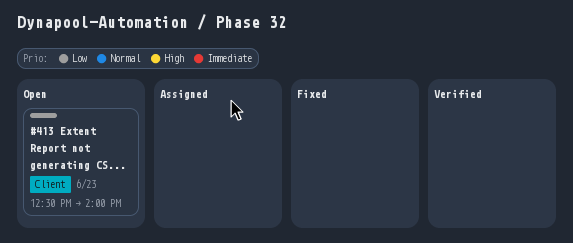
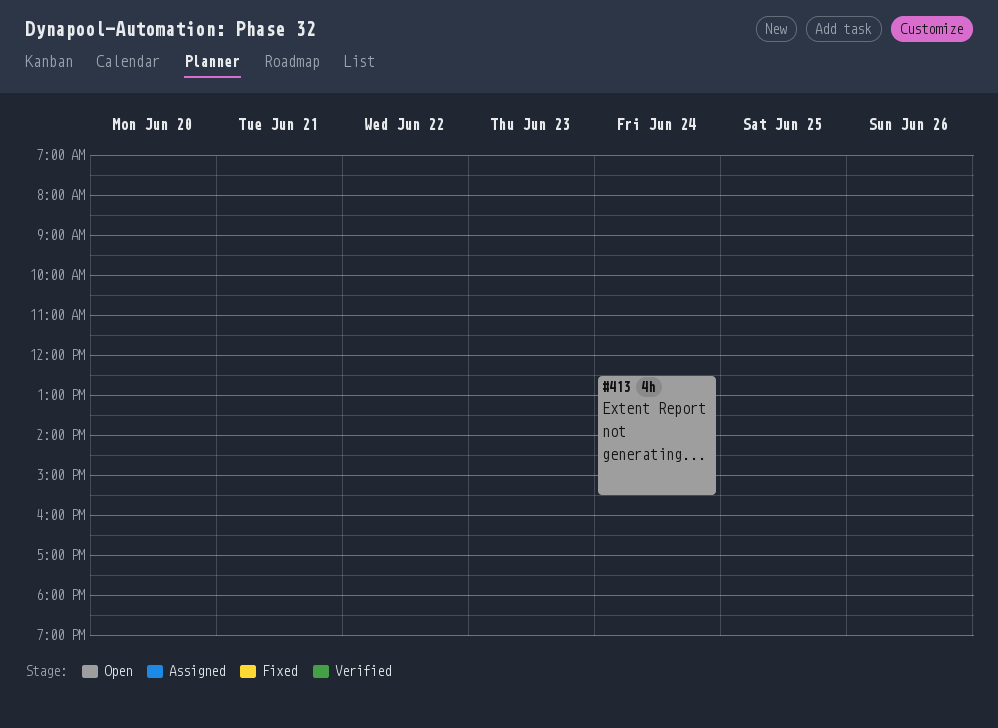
#413, day: Jun 23 -> Jun 24
#413, ends: 14:00 -> 15:30

